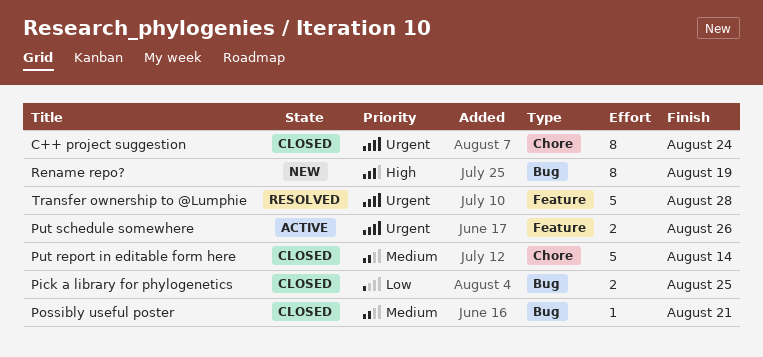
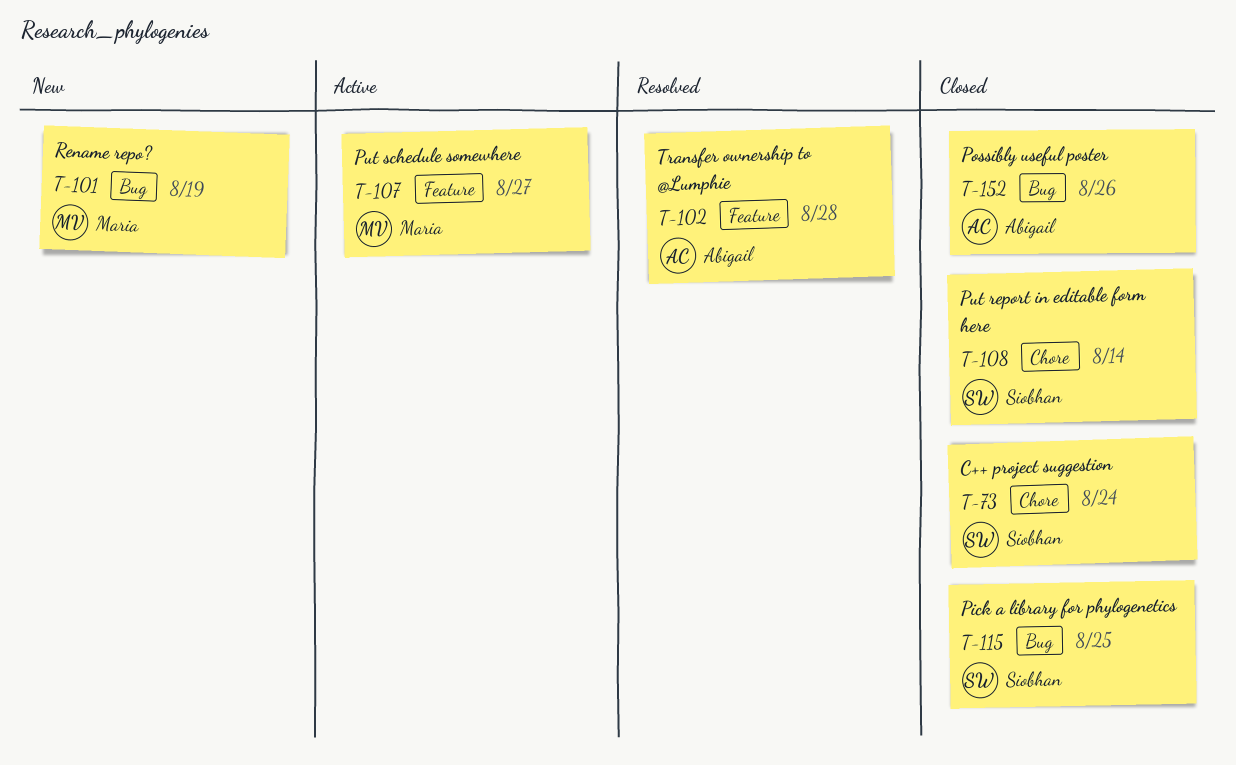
Possibly useful poster, due: Aug 21 -> Aug 26
Put schedule somewhere, due: Aug 26 -> Aug 27

